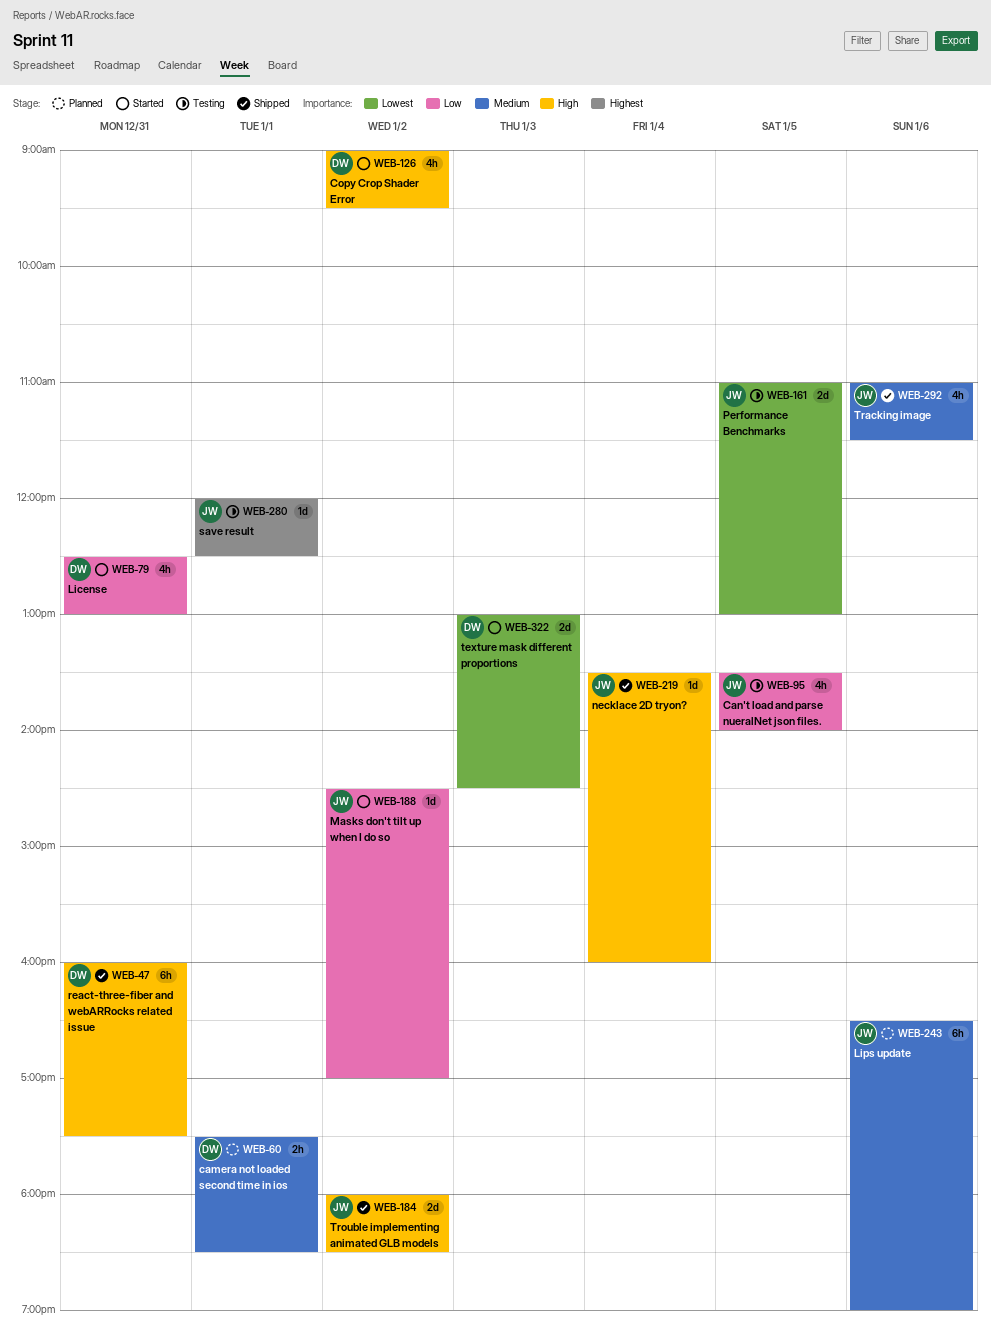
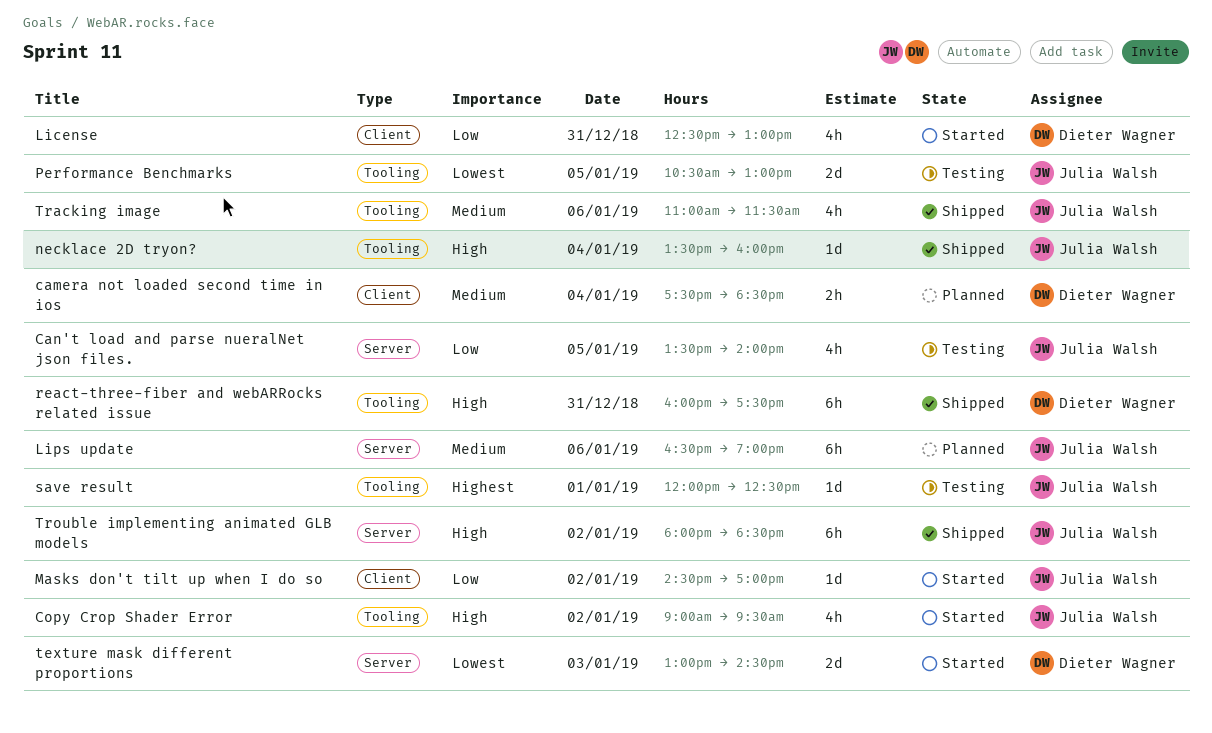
camera not loaded second time in ios, day: Jan 1 -> Jan 4
Copy Crop Shader Error, owner: Dieter Wagner -> Julia Walsh
Performance Benchmarks, begins: 11:00 -> 10:30
Trouble implementing animated GLB models, estimate: 2d -> 6h

